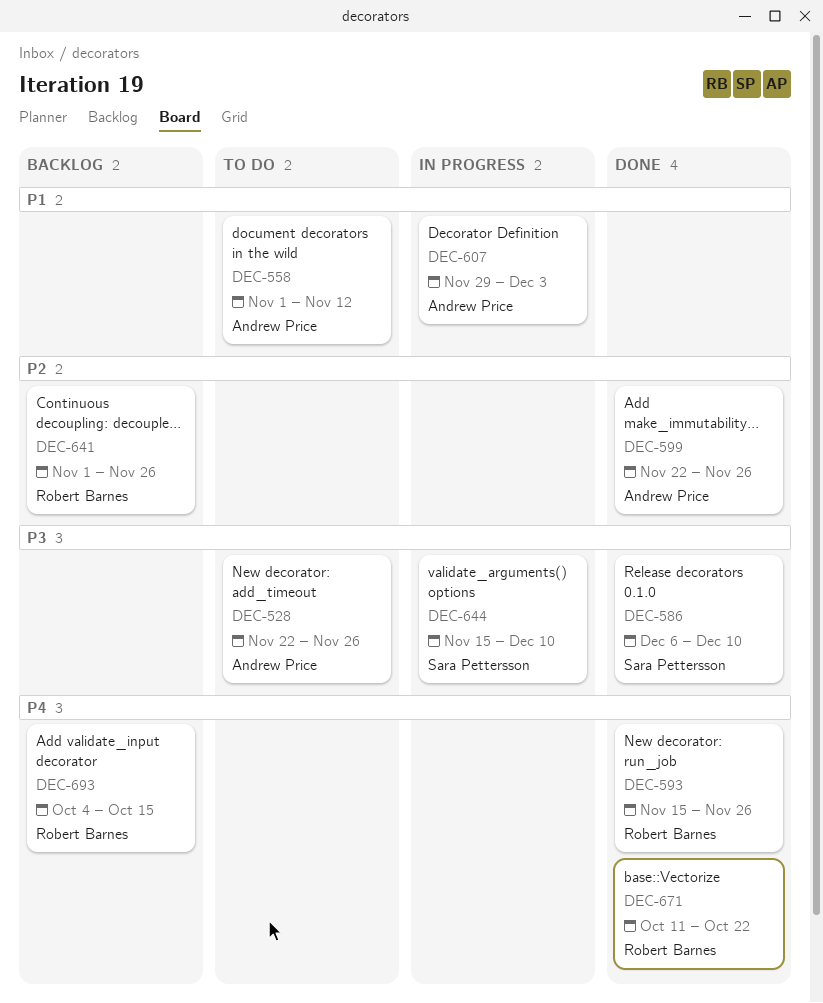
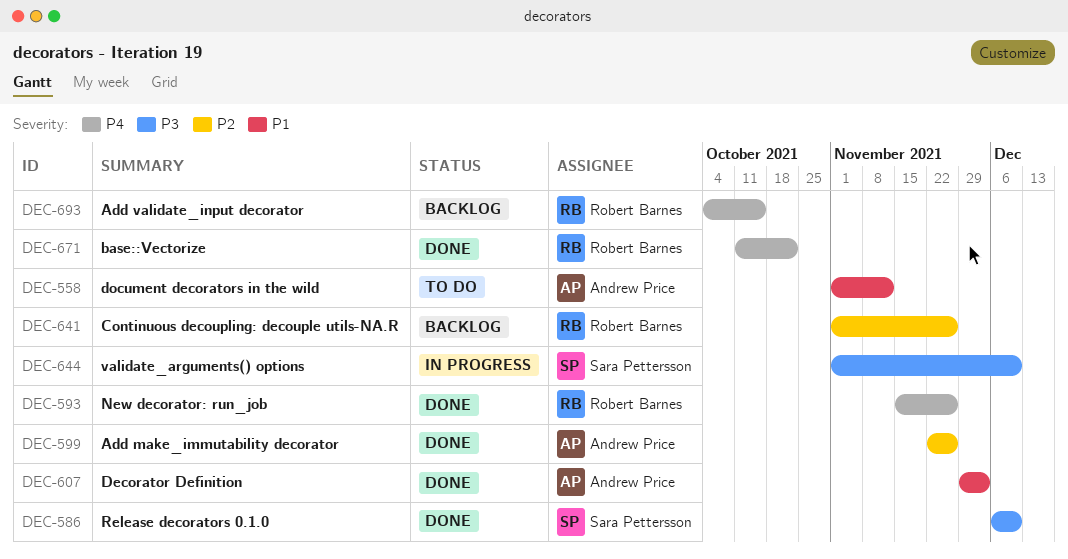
DEC-528: present -> none
DEC-607, status: In progress -> Done
DEC-644, start: Nov 15 -> Nov 1

